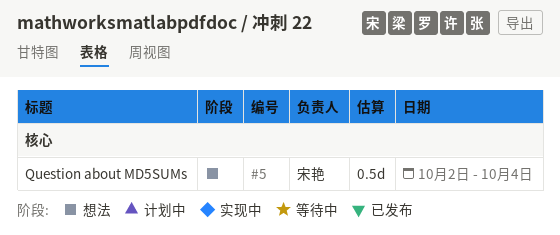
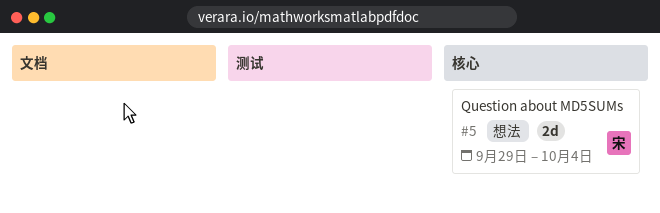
#5, estimate: 0.5d -> 2d
#5, start: Oct 2 -> Sep 29

